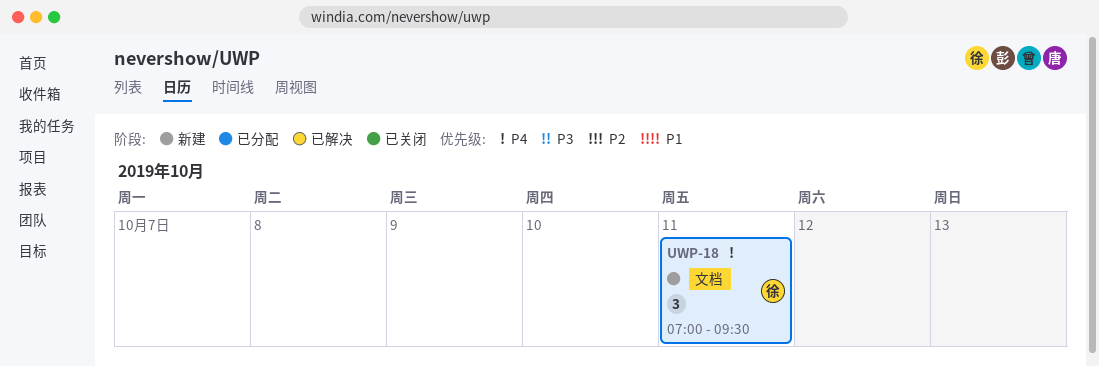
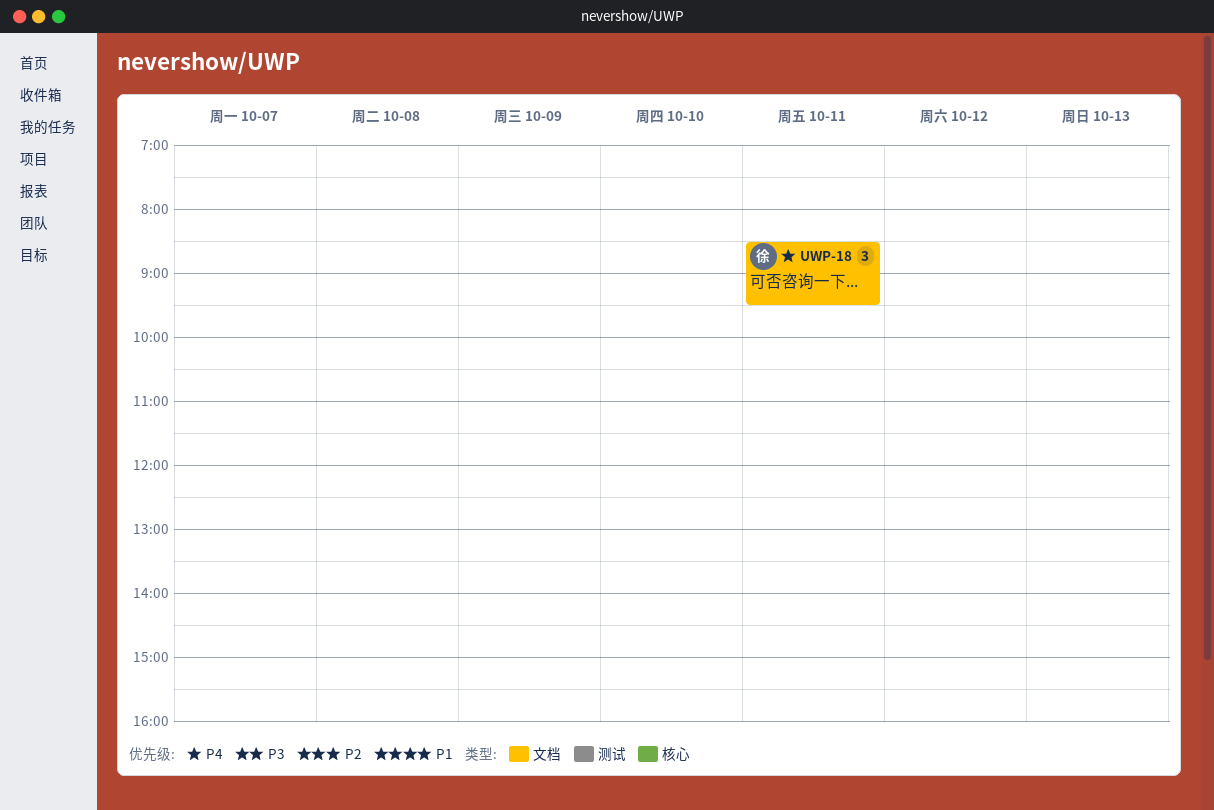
UWP-18, begins: 07:00 -> 08:30

